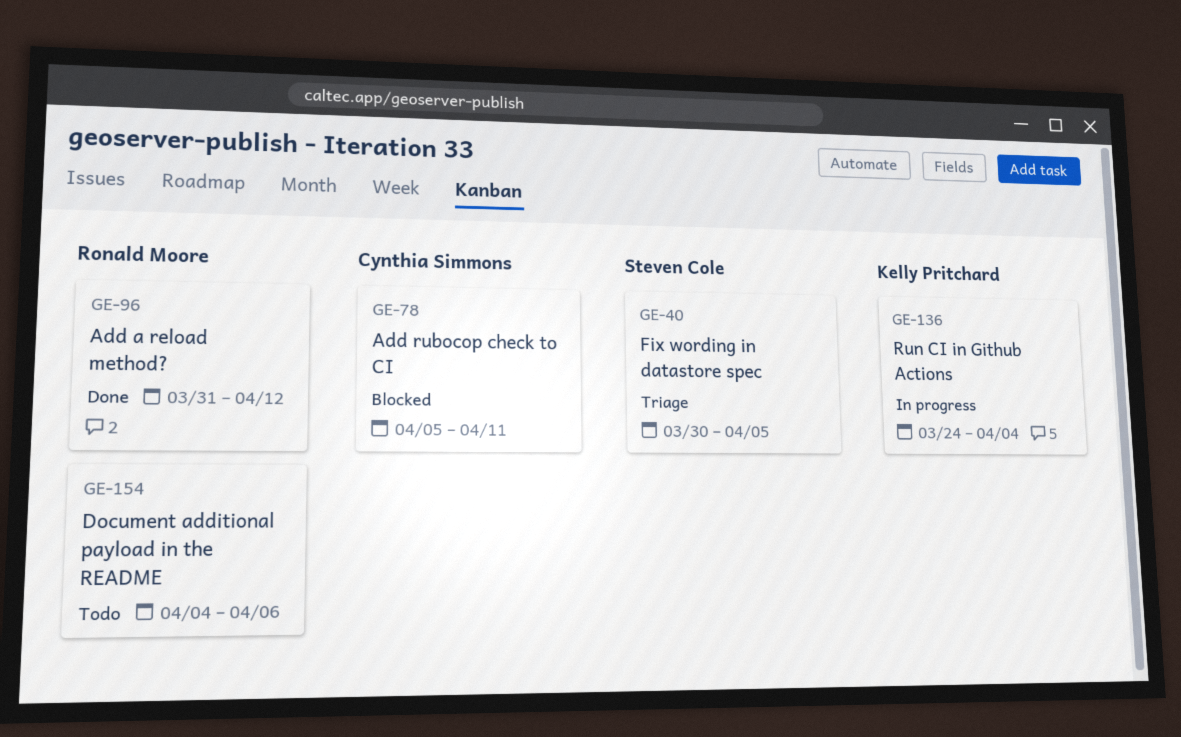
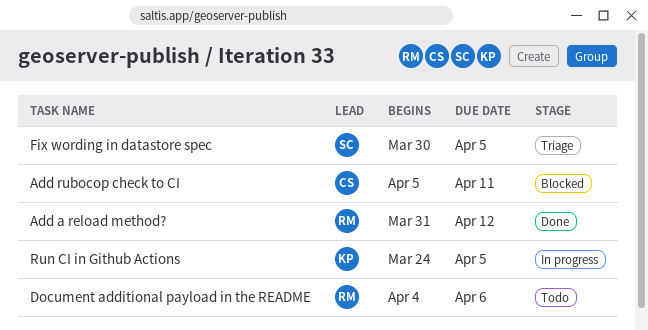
Run CI in Github Actions, due: Apr 4 -> Apr 5

